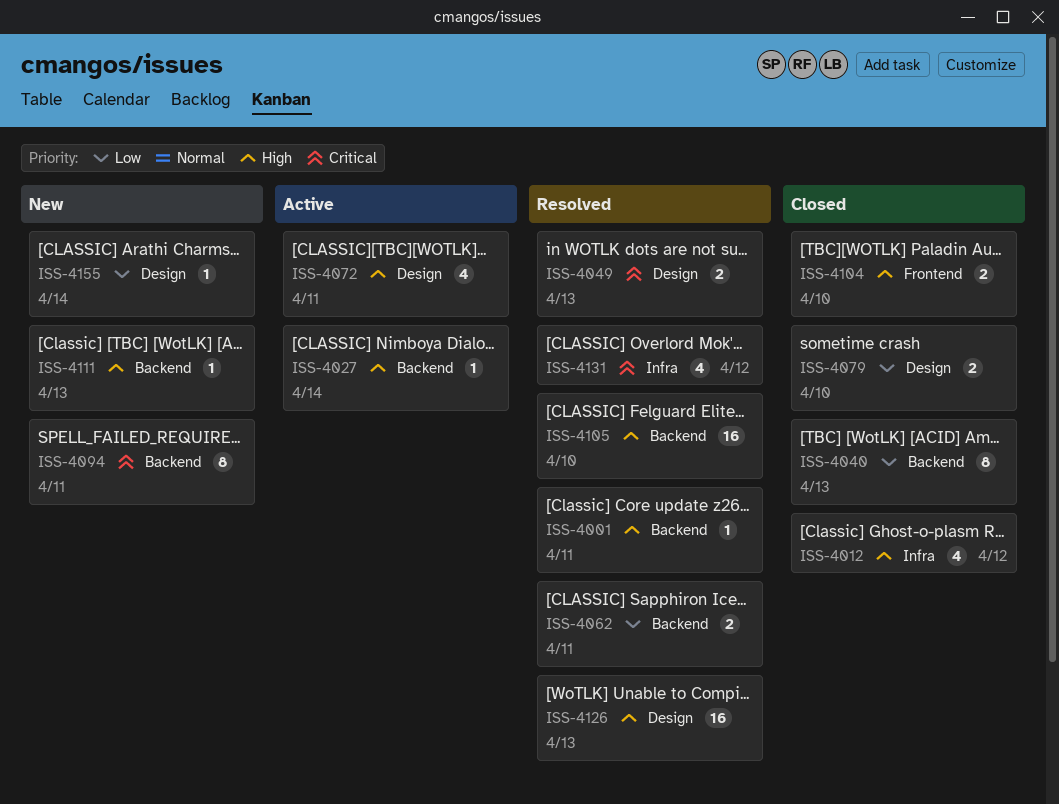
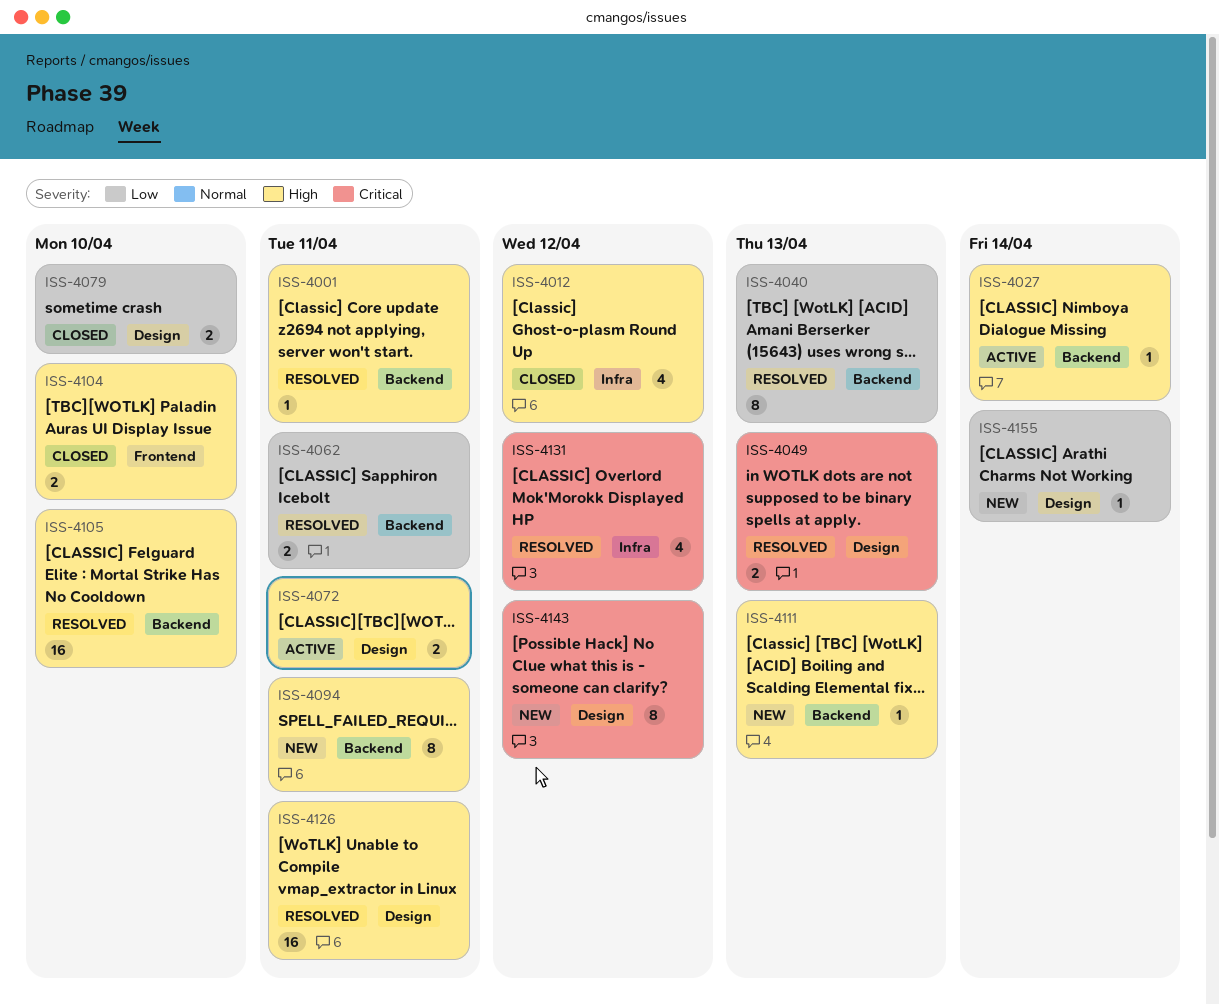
ISS-4040, status: Closed -> Resolved
ISS-4072, estimate: 4 -> 2
ISS-4094, priority: Critical -> High
ISS-4126, due: Apr 13 -> Apr 11
ISS-4143: none -> present

